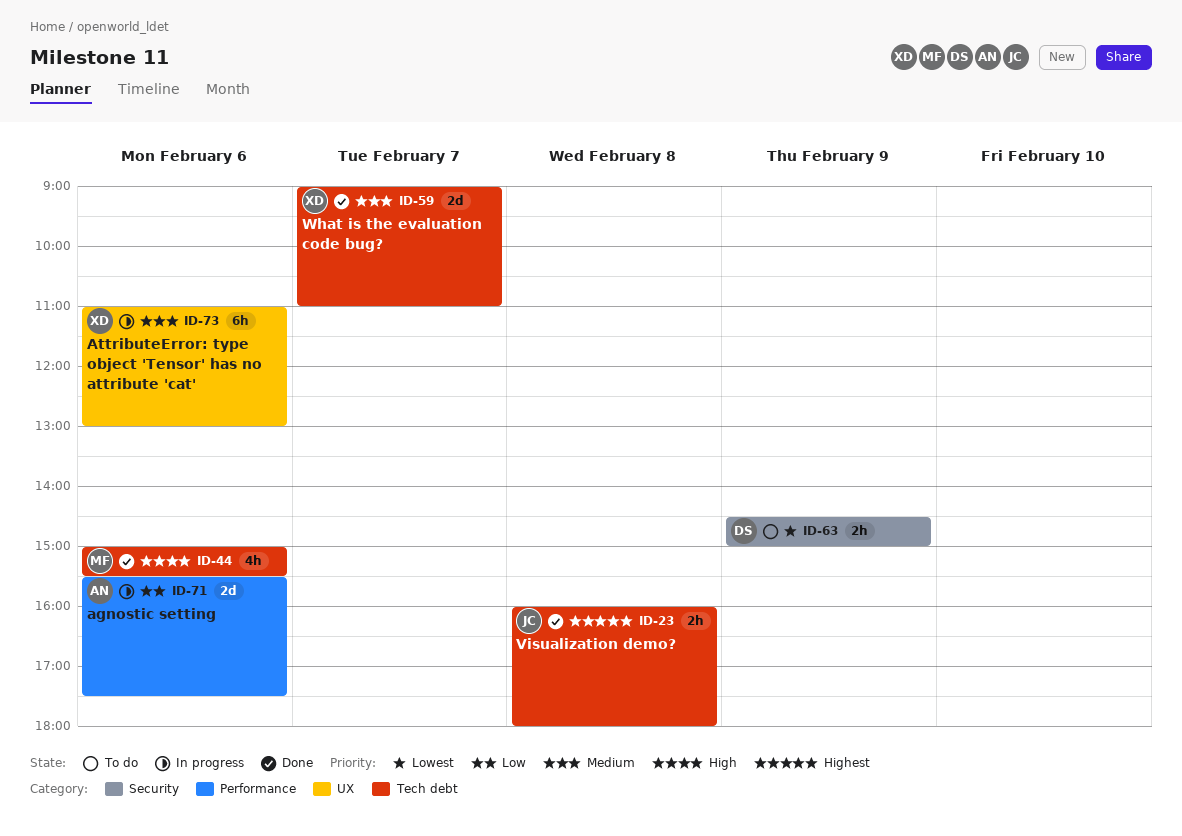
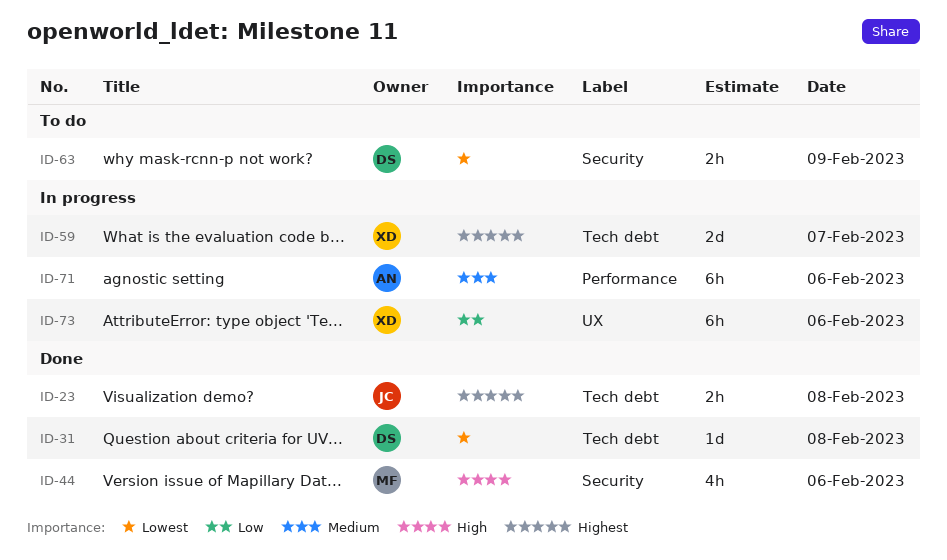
ID-31: none -> present
ID-44, label: Tech debt -> Security
ID-59, status: Done -> In progress
ID-59, priority: Medium -> Highest
ID-71, priority: Low -> Medium
ID-71, estimate: 2d -> 6h
ID-73, priority: Medium -> Low

